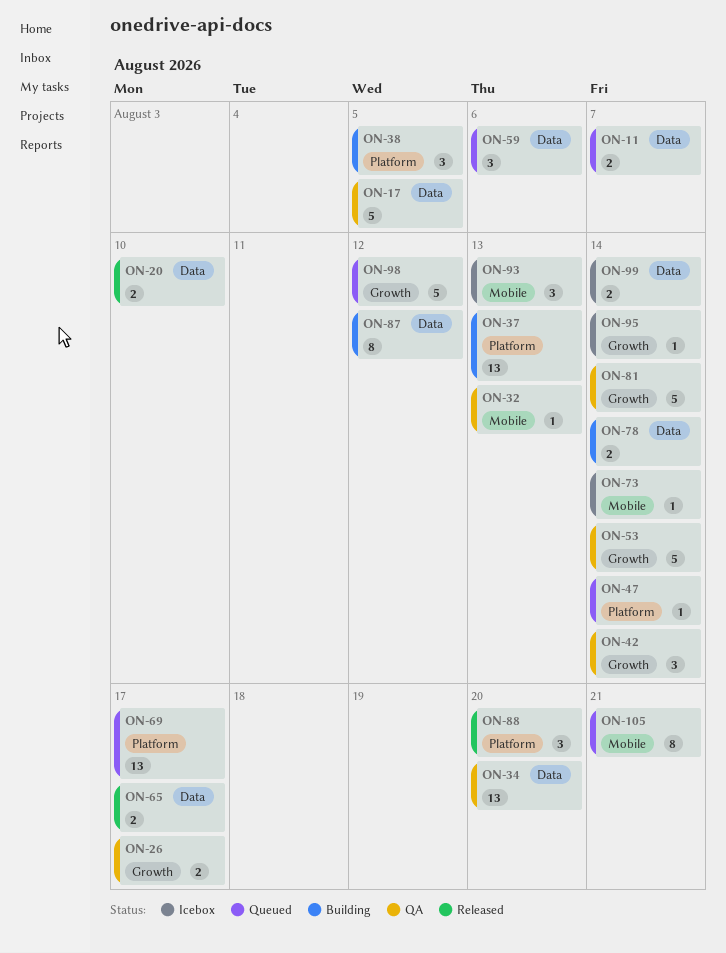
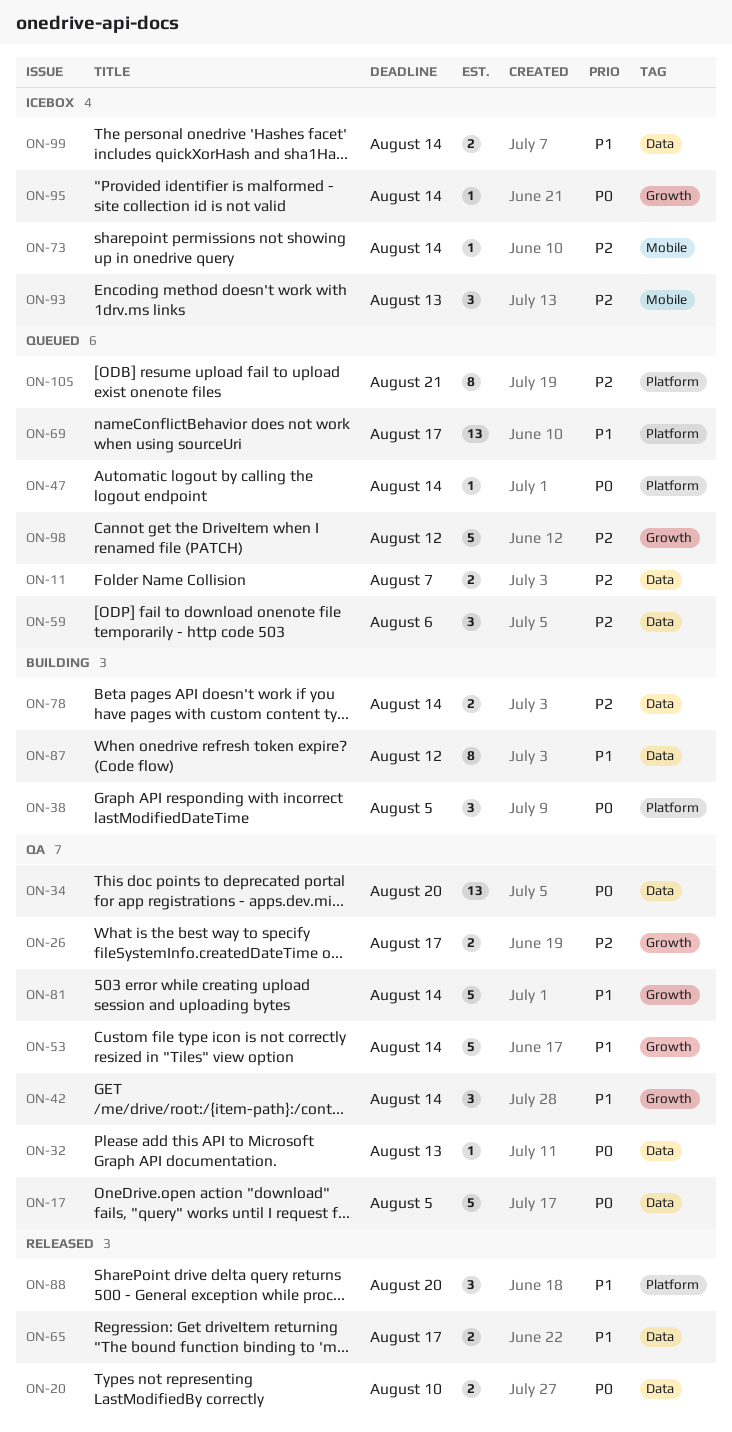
ON-32, label: Mobile -> Data
ON-37: present -> none
ON-105, label: Mobile -> Platform

